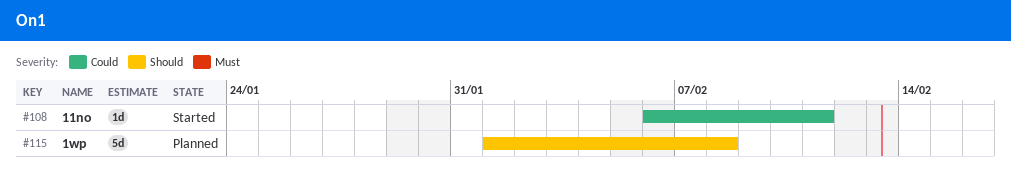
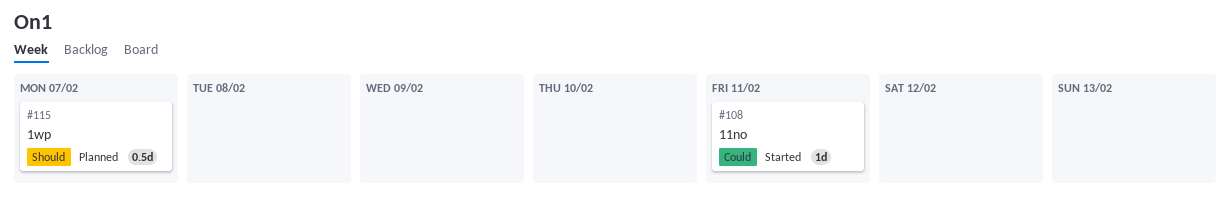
#115, estimate: 5d -> 0.5d
#115, due: Feb 8 -> Feb 7

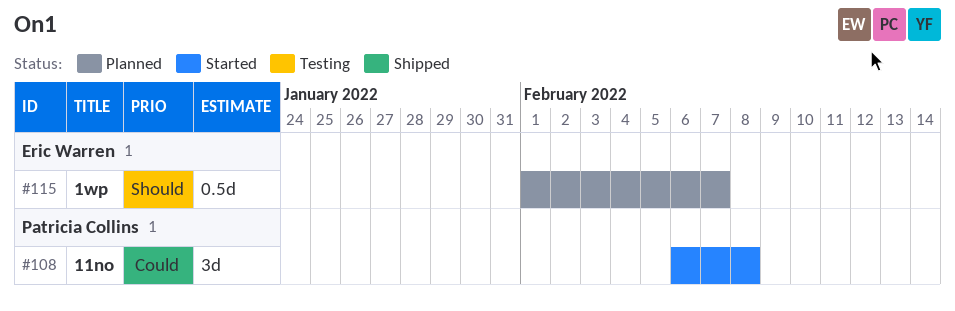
#108, estimate: 1d -> 3d
#108, due: Feb 11 -> Feb 8

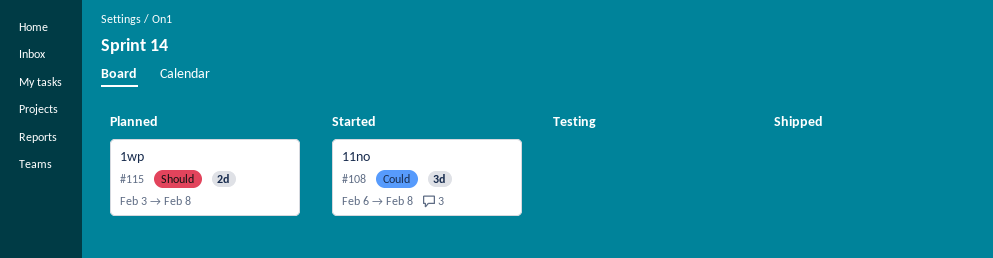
#115, estimate: 0.5d -> 2d
#115, start: Feb 1 -> Feb 3
#115, due: Feb 7 -> Feb 8

